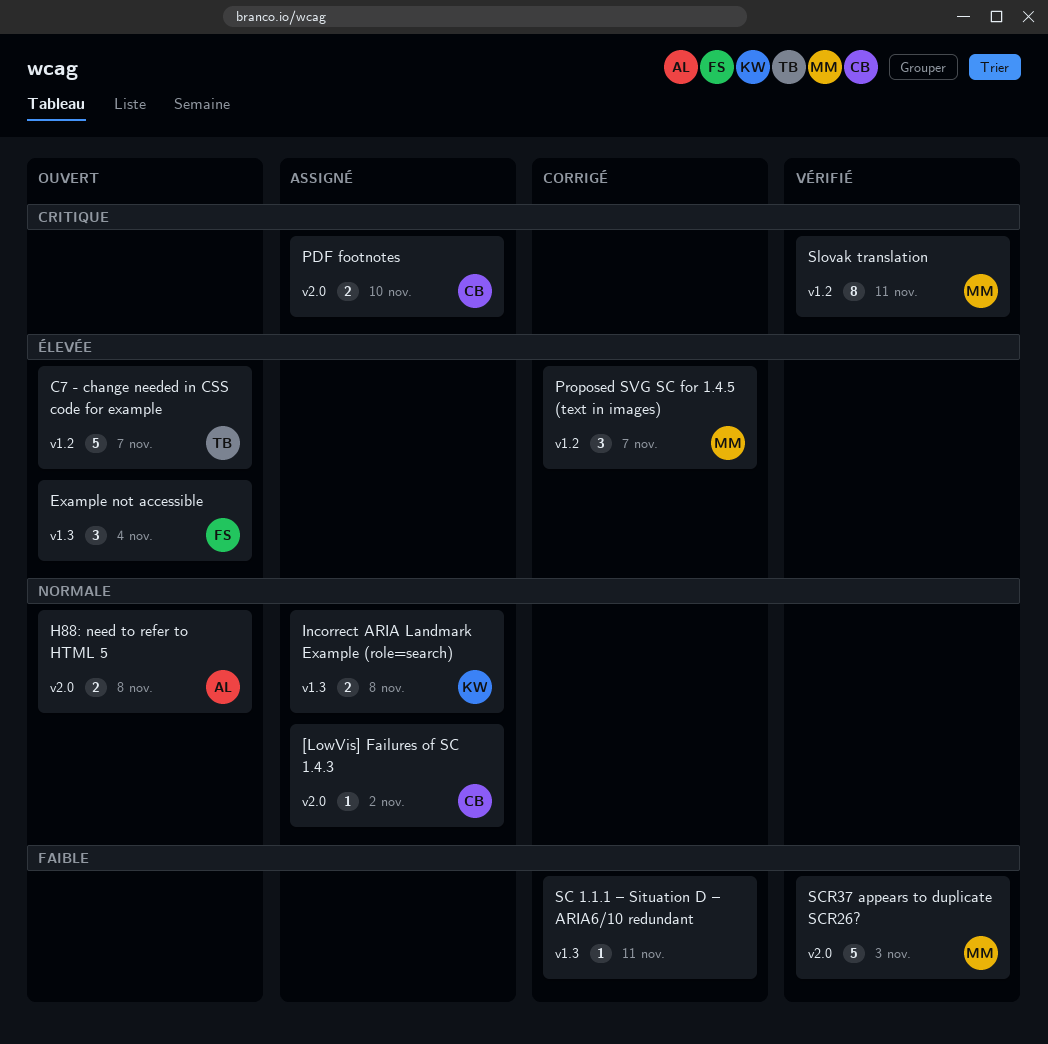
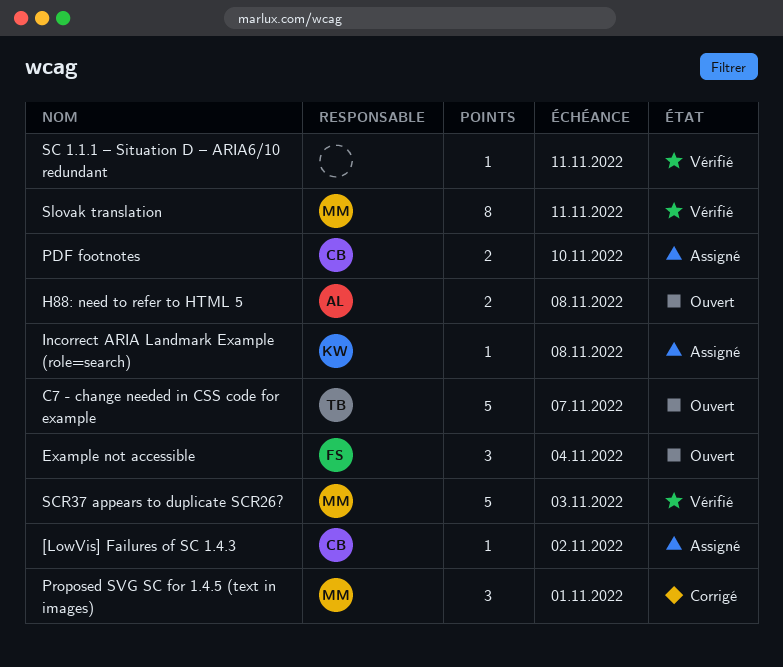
Incorrect ARIA Landmark Example (role=search), estimate: 2 -> 1
Proposed SVG SC for 1.4.5 (text in images), due: Nov 7 -> Nov 1
SC 1.1.1 – Situation D – ARIA6/10 redundant, status: Corrigé -> Vérifié

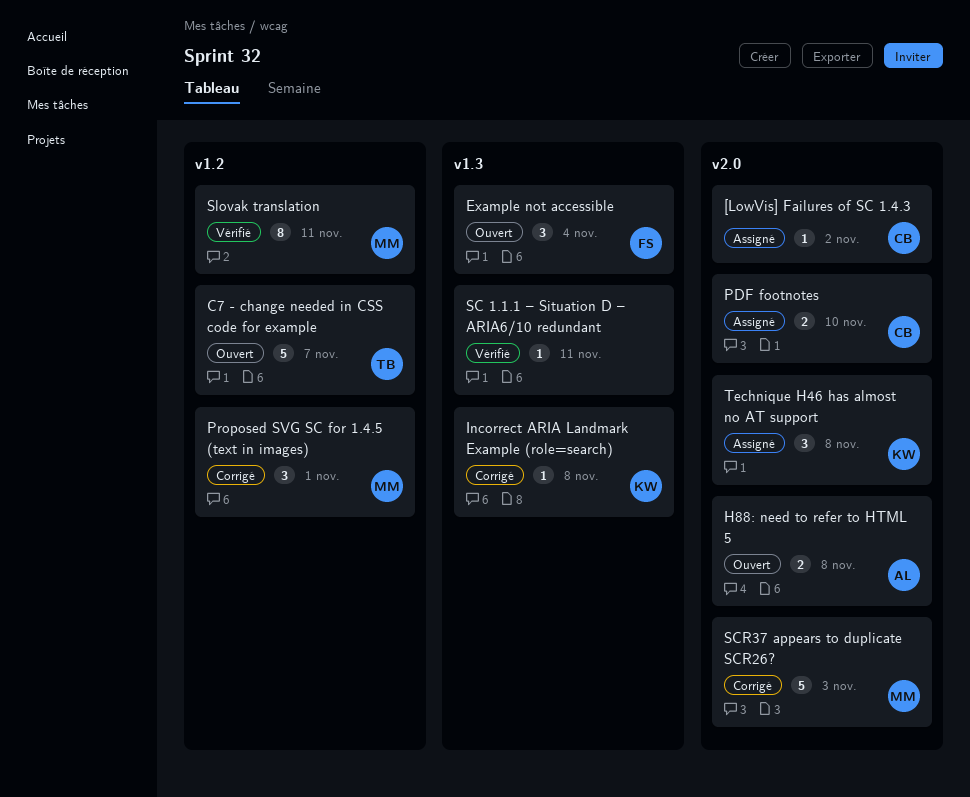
Incorrect ARIA Landmark Example (role=search), status: Assigné -> Corrigé
SCR37 appears to duplicate SCR26?, status: Vérifié -> Corrigé
Technique H46 has almost no AT support: none -> present

